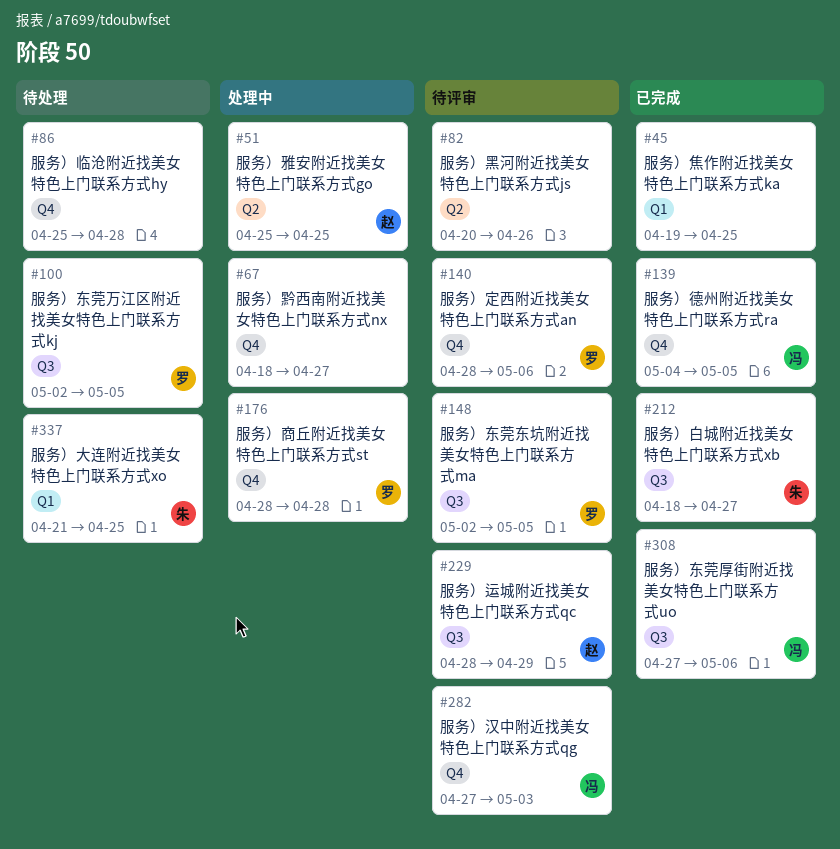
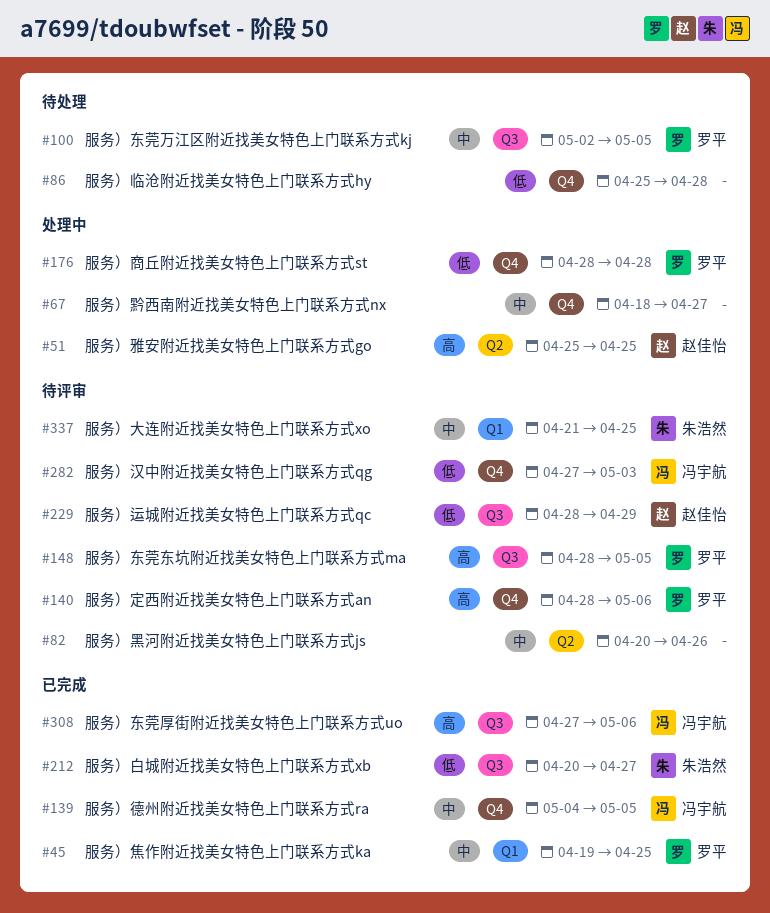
#45, owner: none -> 罗平
#148, start: May 2 -> Apr 28
#212, start: Apr 18 -> Apr 20
#337, status: 待处理 -> 待评审

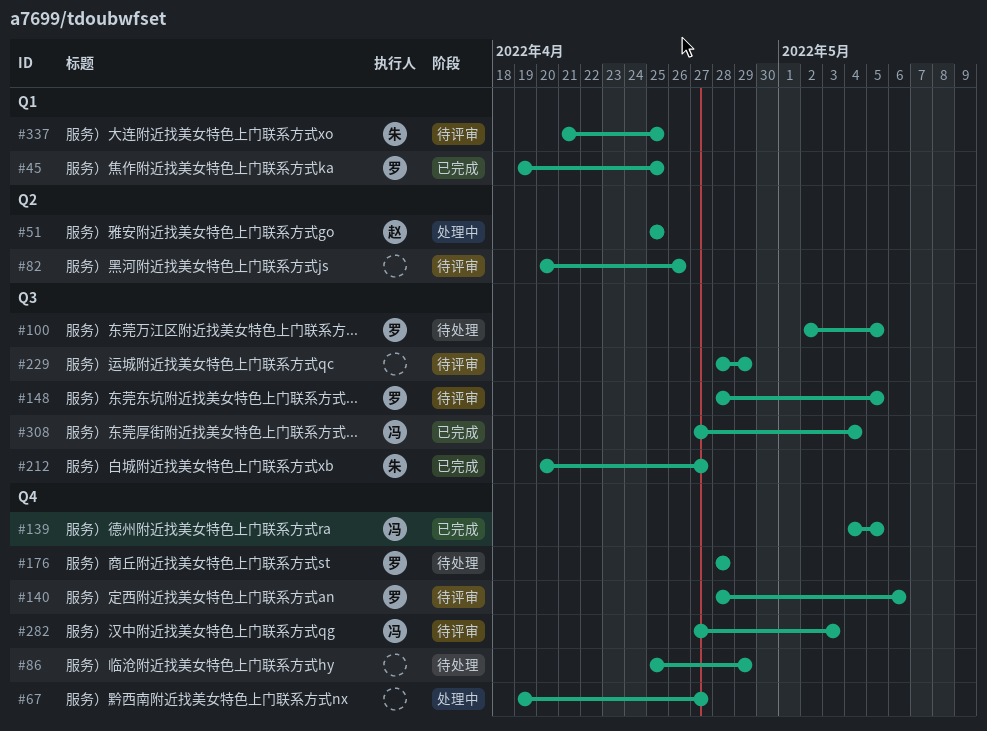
#67, start: Apr 18 -> Apr 19
#86, due: Apr 28 -> Apr 29
#176, status: 处理中 -> 待处理
#229, owner: 赵佳怡 -> none
#308, due: May 6 -> May 4

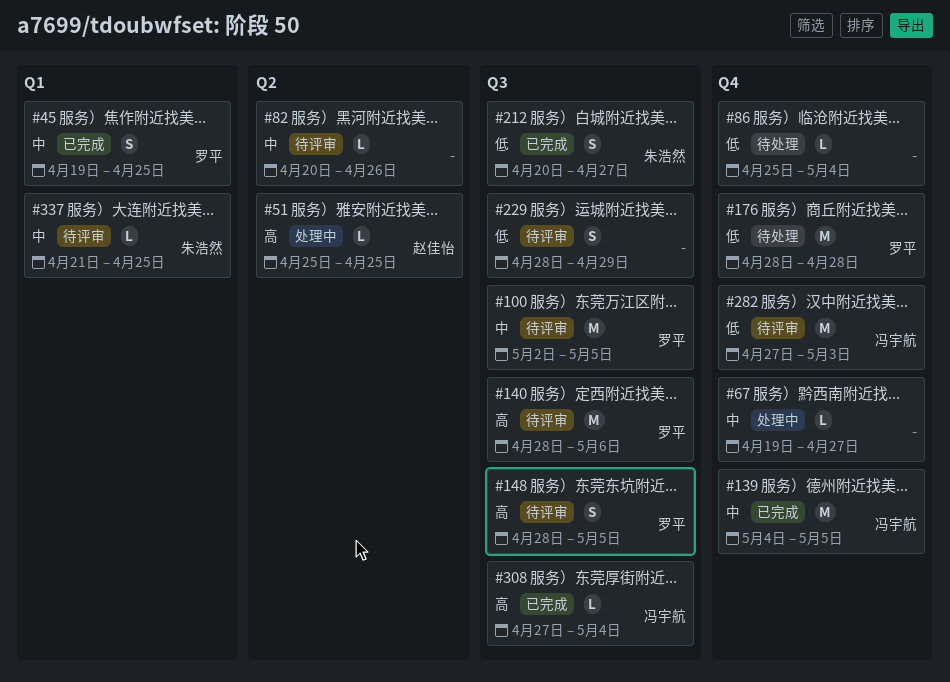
#86, due: Apr 29 -> May 4
#100, status: 待处理 -> 待评审
#140, label: Q4 -> Q3

